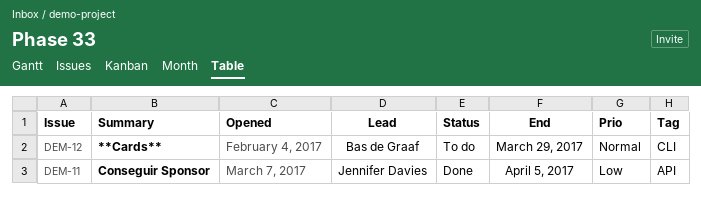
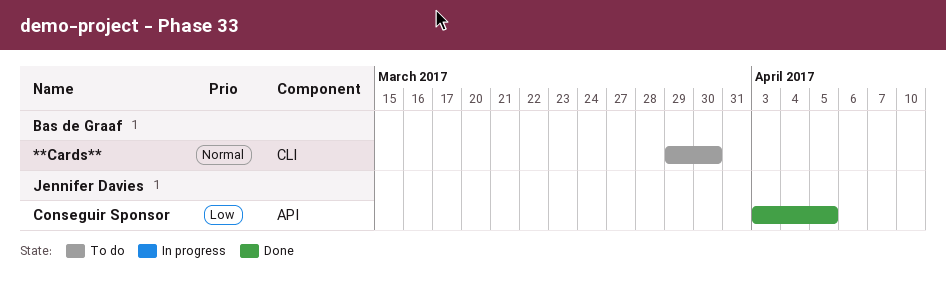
**Cards**, due: Mar 29 -> Mar 30

